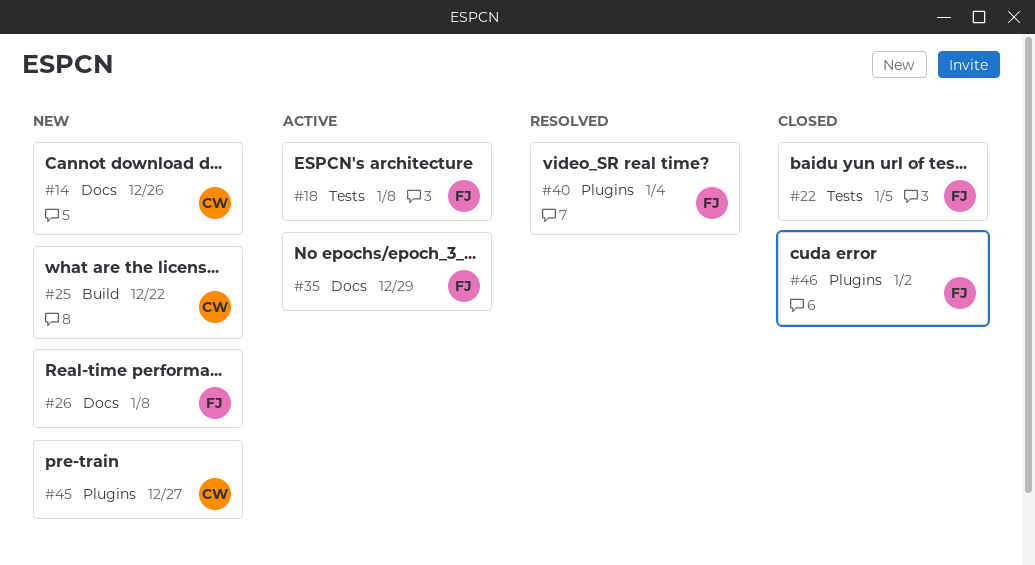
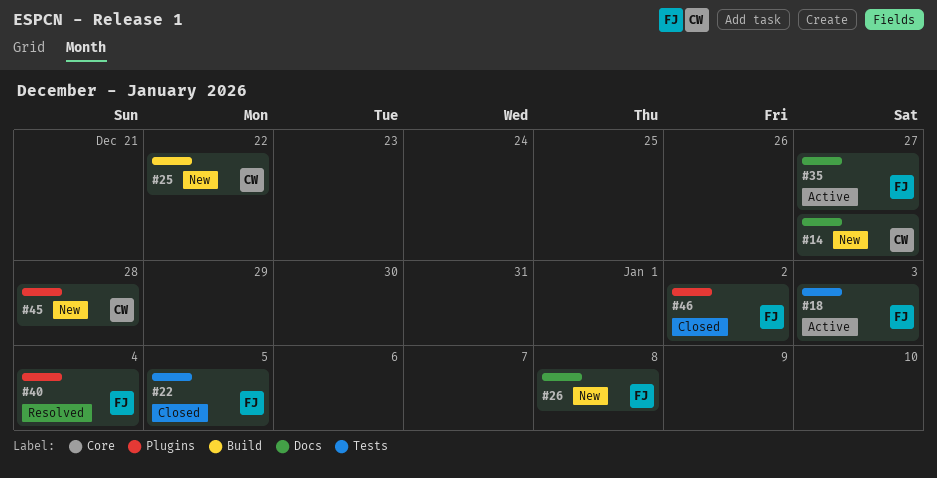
#14, due: Dec 26 -> Dec 27
#18, due: Jan 8 -> Jan 3
#35, due: Dec 29 -> Dec 27
#45, due: Dec 27 -> Dec 28

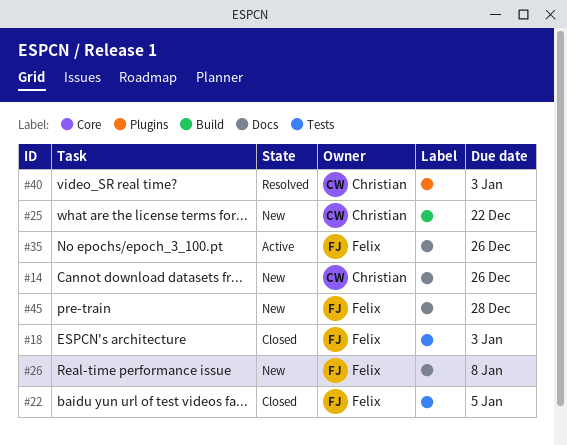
#14, due: Dec 27 -> Dec 26
#18, status: Active -> Closed
#35, due: Dec 27 -> Dec 26
#40, owner: Felix -> Christian
#40, due: Jan 4 -> Jan 3
#45, owner: Christian -> Felix
#45, label: Plugins -> Docs
#46: present -> none

